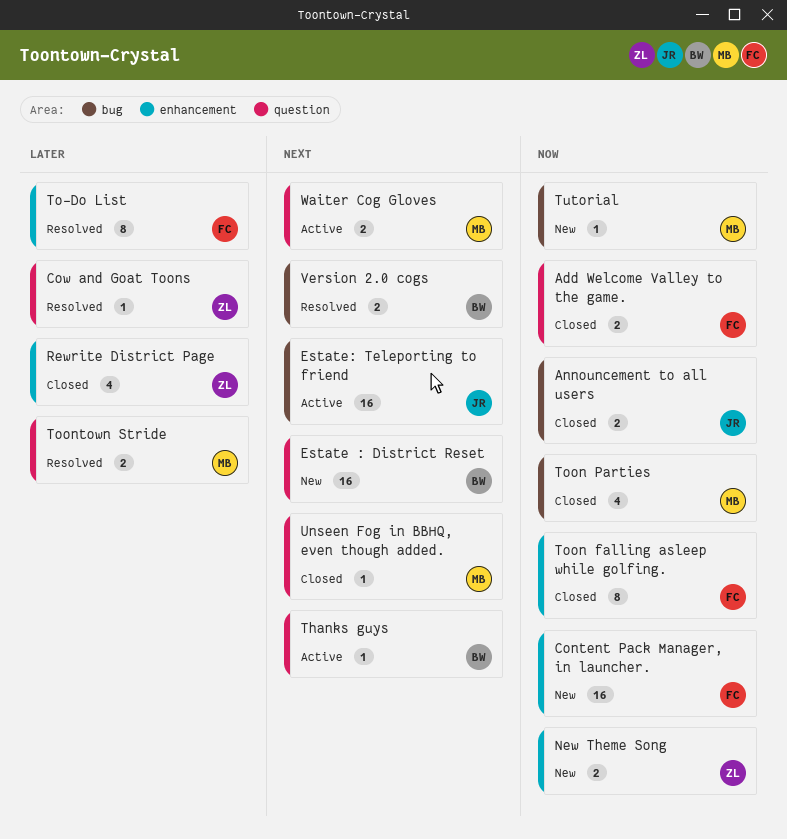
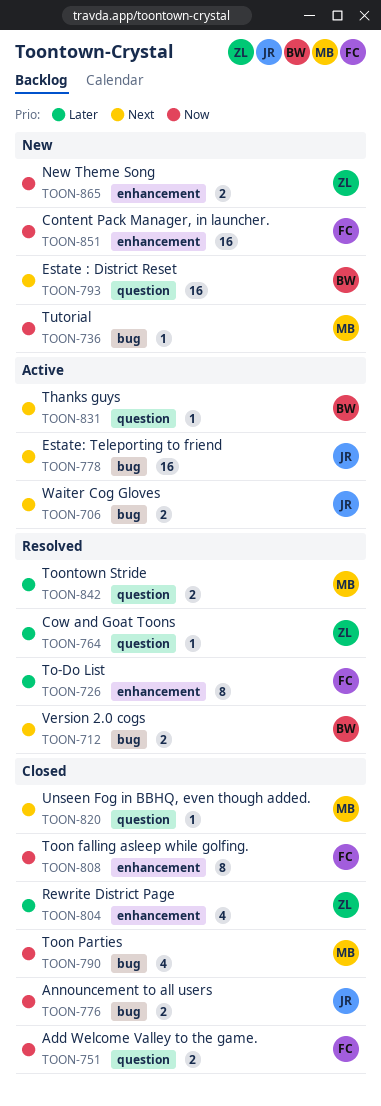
Waiter Cog Gloves, owner: MB -> JR
Waiter Cog Gloves, label: question -> bug

